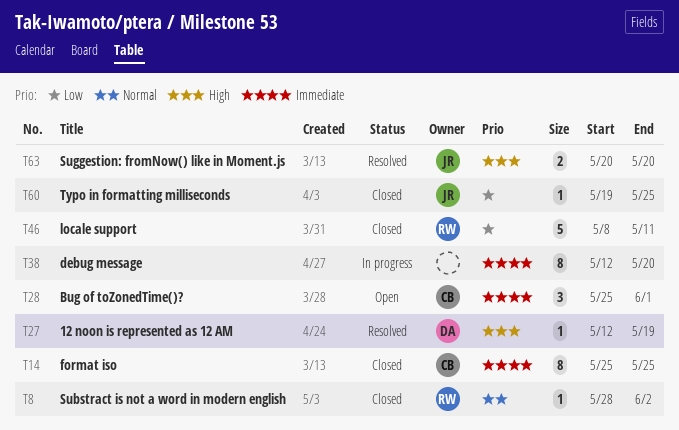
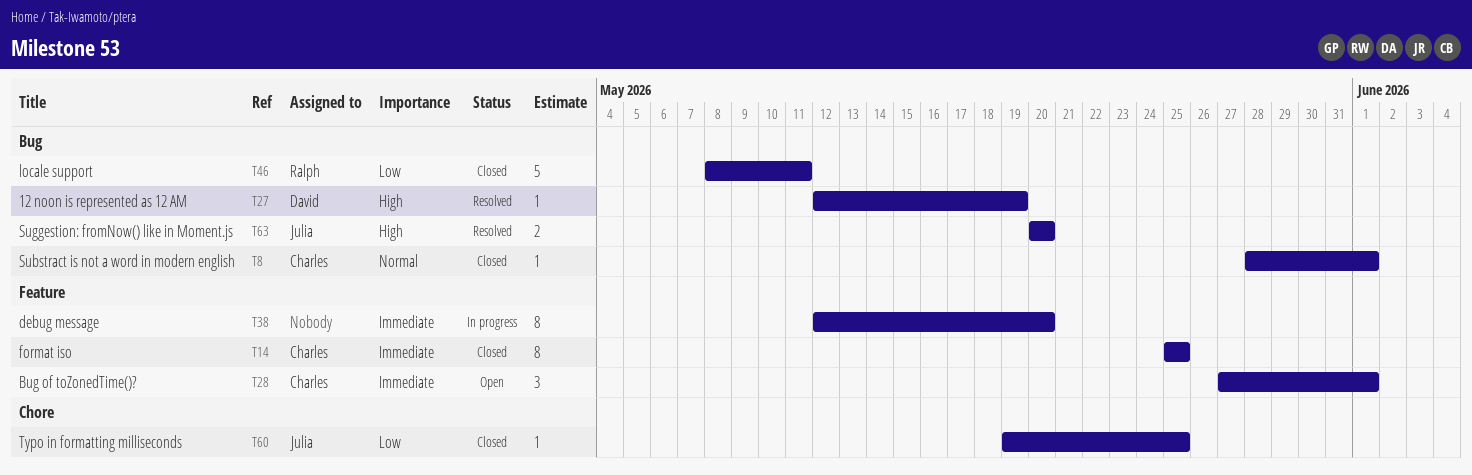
T8, owner: Ralph -> Charles
T8, due: Jun 2 -> Jun 1
T28, start: May 25 -> May 27

